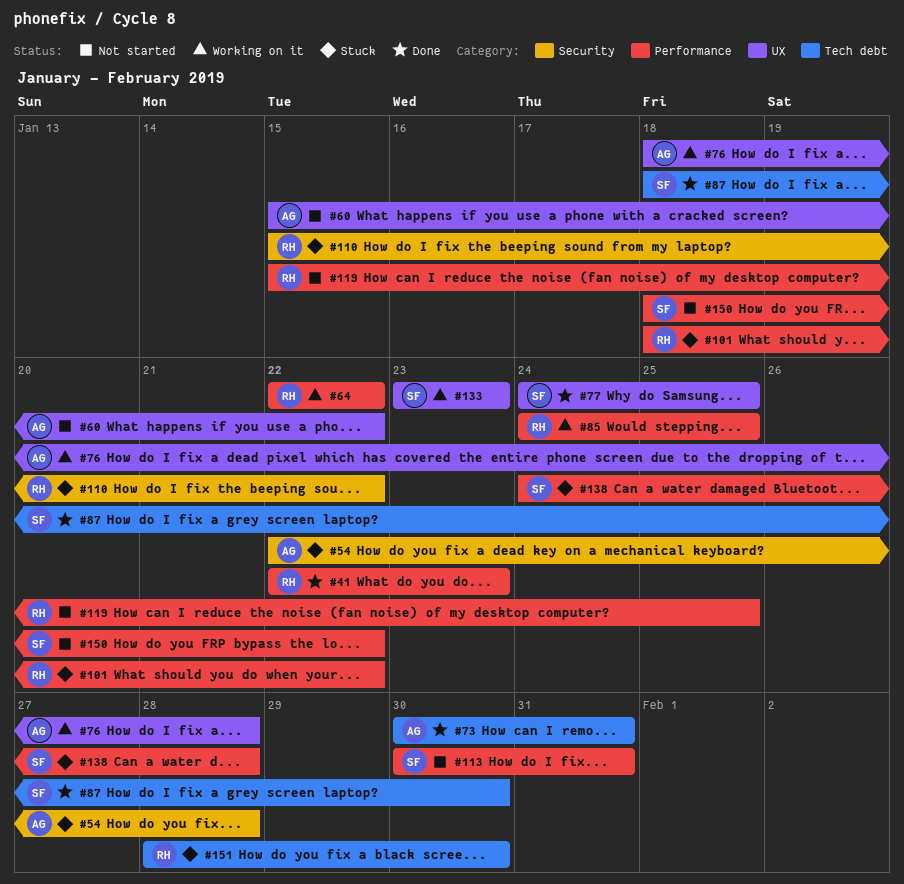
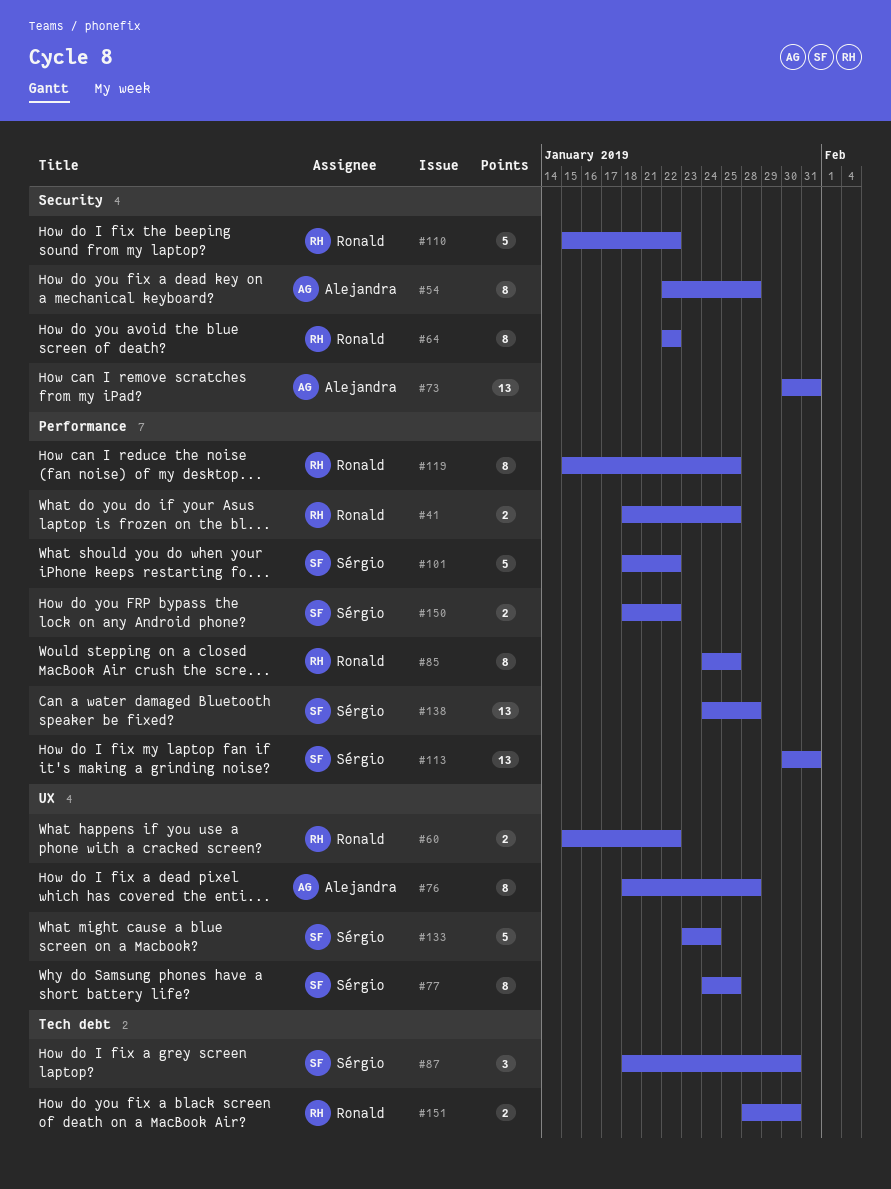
#41, start: Jan 22 -> Jan 18
#41, due: Jan 23 -> Jan 25
#60, owner: Alejandra -> Ronald
#64, label: Performance -> Security
#73, label: Tech debt -> Security
#101, owner: Ronald -> Sérgio
#133, due: Jan 23 -> Jan 24

